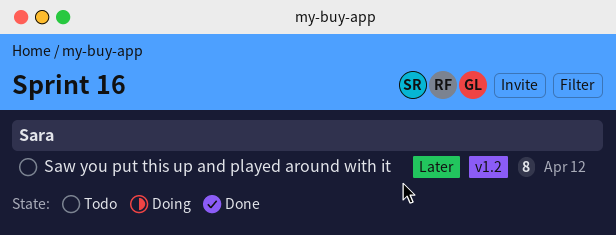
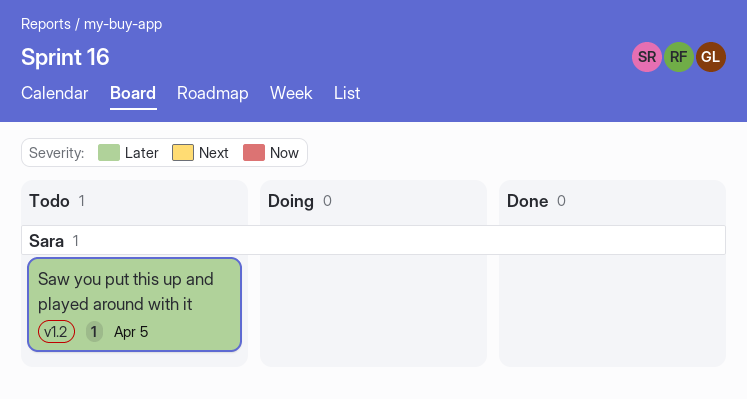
Saw you put this up and played around with it, estimate: 8 -> 1
Saw you put this up and played around with it, due: Apr 12 -> Apr 5

